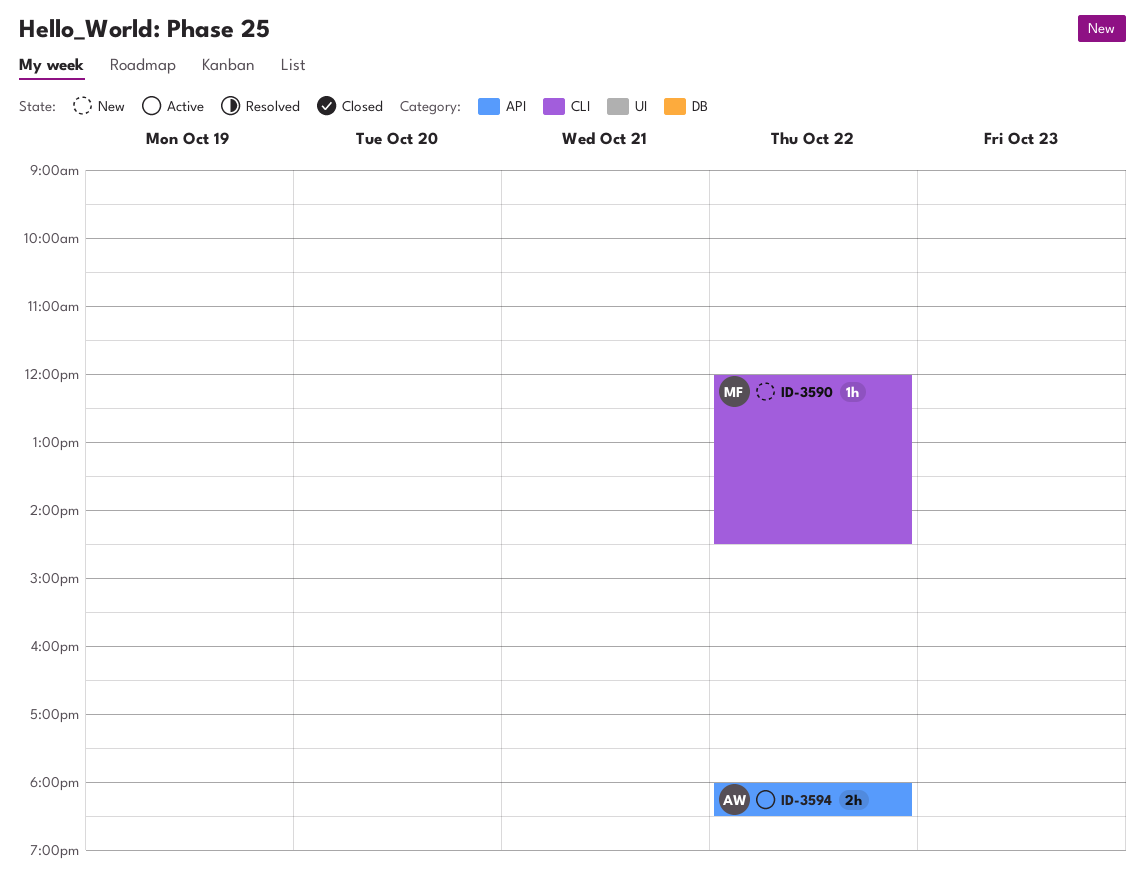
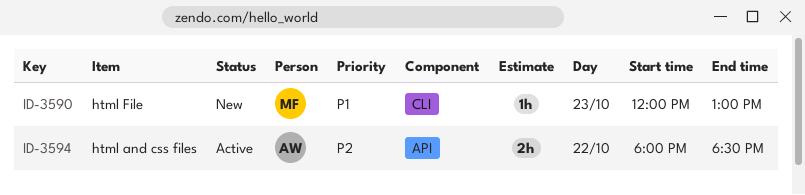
ID-3590, day: Oct 22 -> Oct 23
ID-3590, ends: 14:30 -> 13:00

